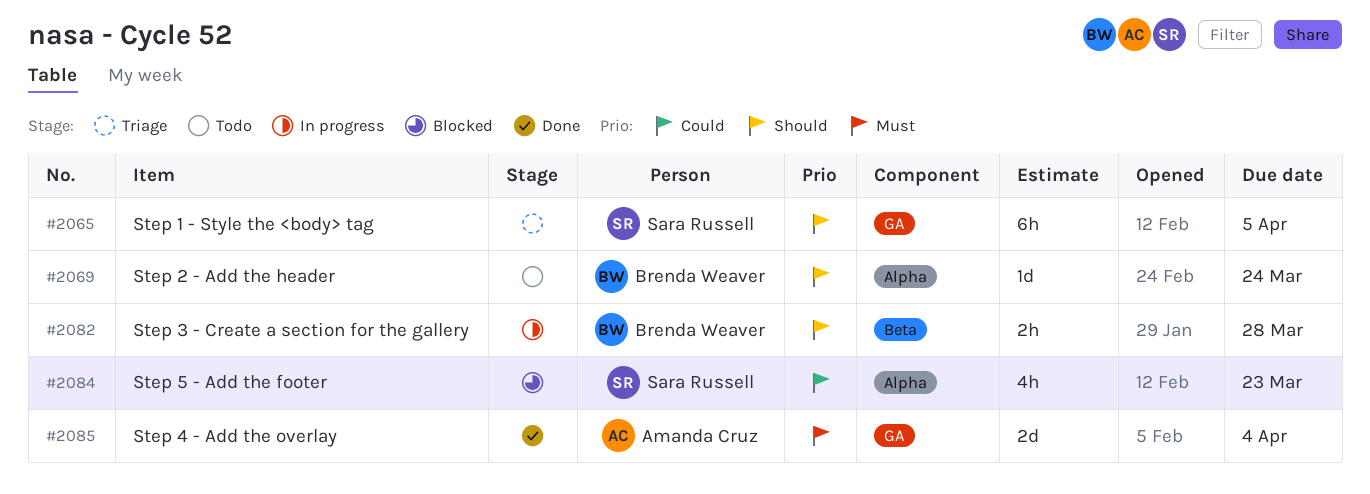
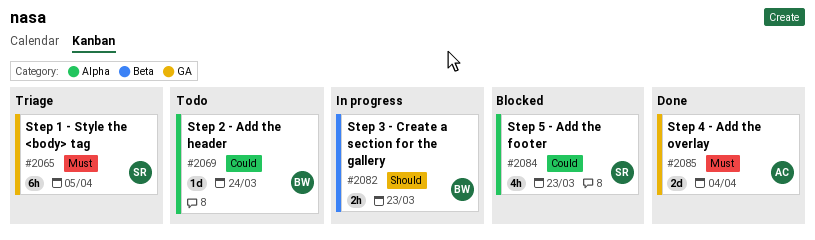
#2065, priority: Should -> Must
#2069, priority: Should -> Could
#2082, due: Mar 28 -> Mar 23

